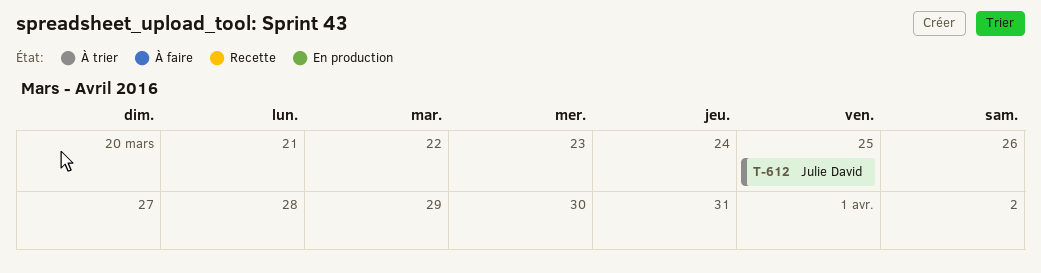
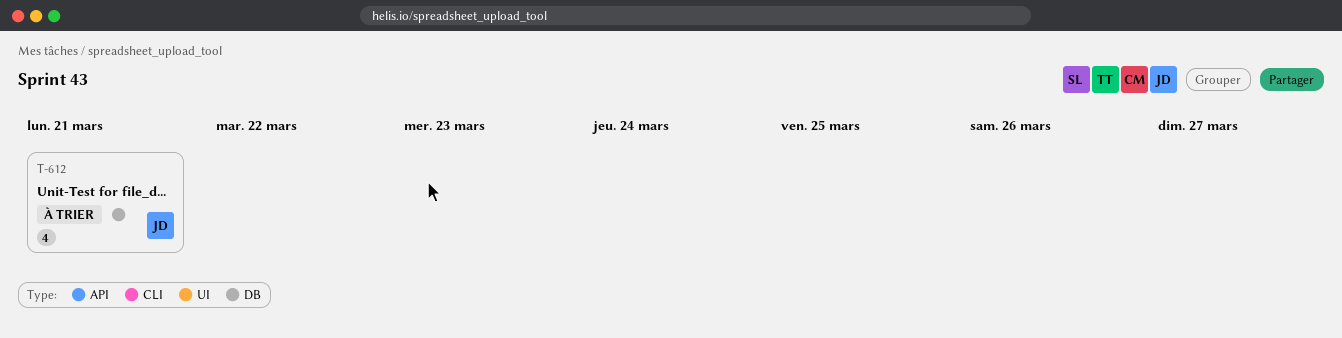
T-612, due: Mar 25 -> Mar 21

